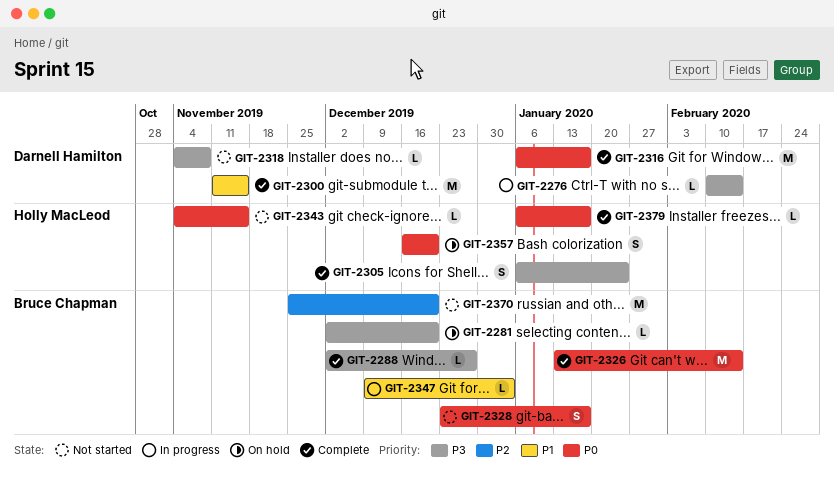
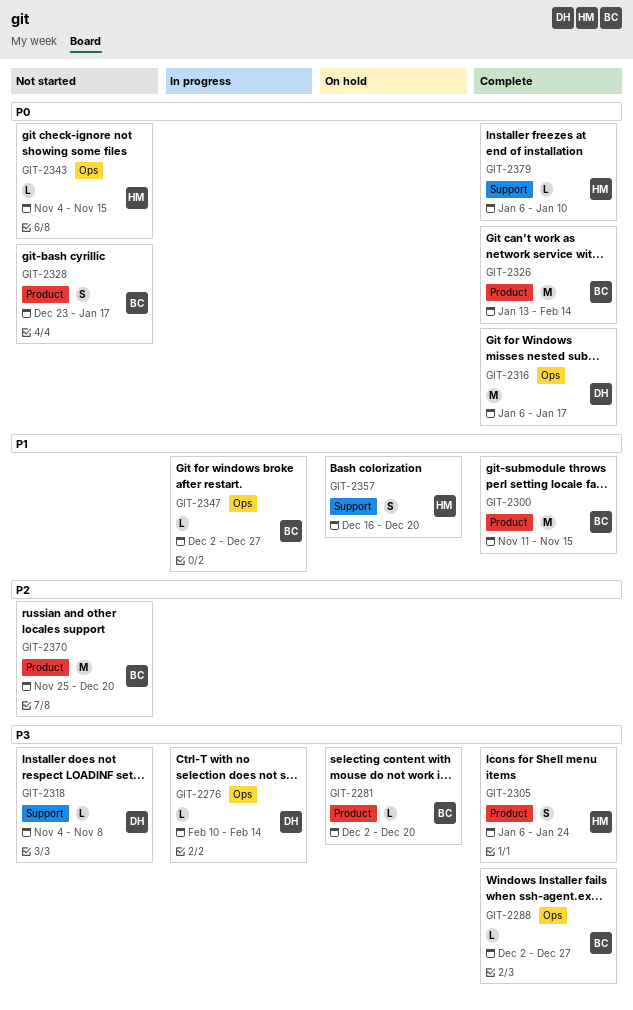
GIT-2300, owner: Darnell Hamilton -> Bruce Chapman
GIT-2347, start: Dec 9 -> Dec 2
GIT-2347, due: Jan 3 -> Dec 27
GIT-2357, priority: P0 -> P1
GIT-2379, due: Jan 17 -> Jan 10

